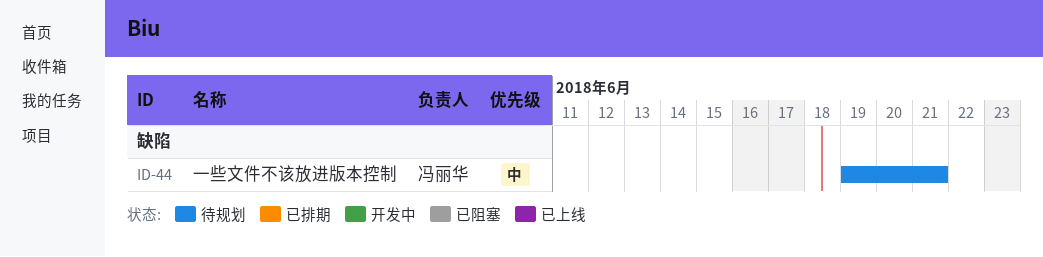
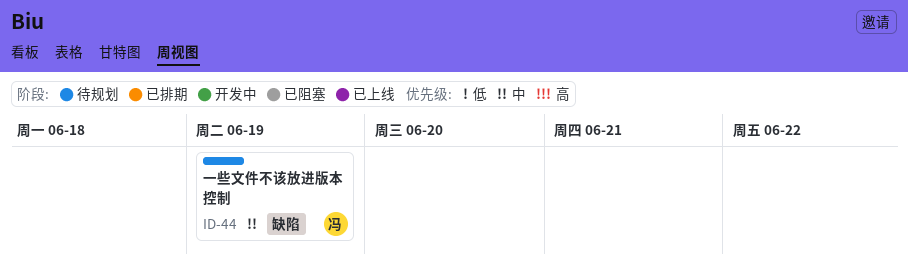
ID-44, due: Jun 21 -> Jun 19

